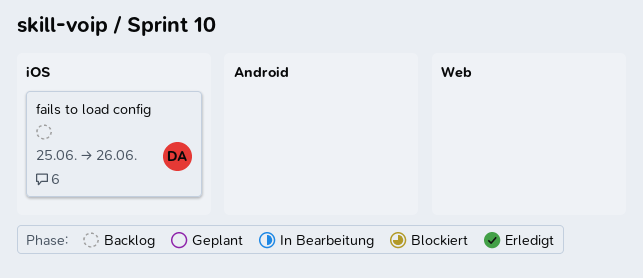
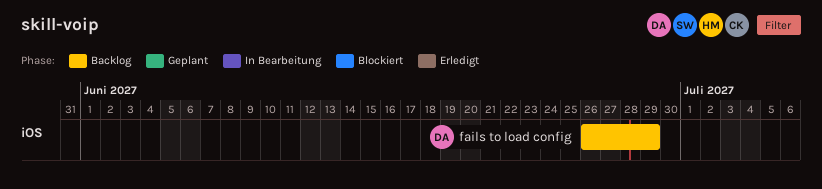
fails to load config, start: Jun 25 -> Jun 26
fails to load config, due: Jun 26 -> Jun 29

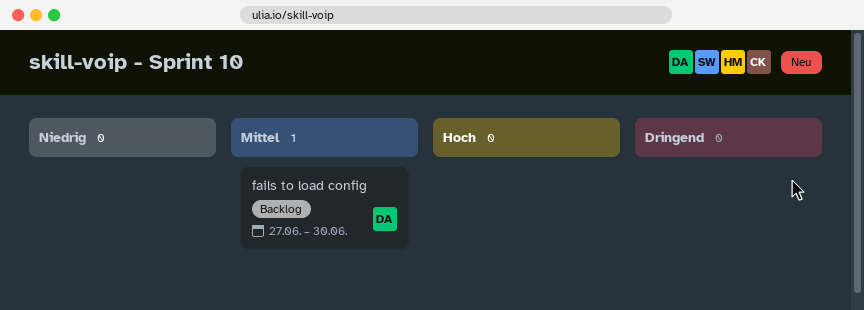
fails to load config, start: Jun 26 -> Jun 27
fails to load config, due: Jun 29 -> Jun 30

